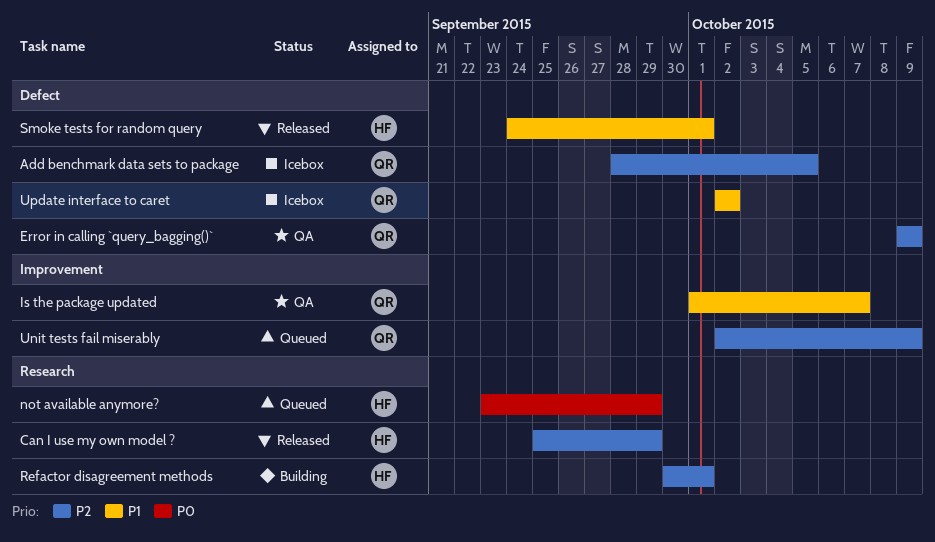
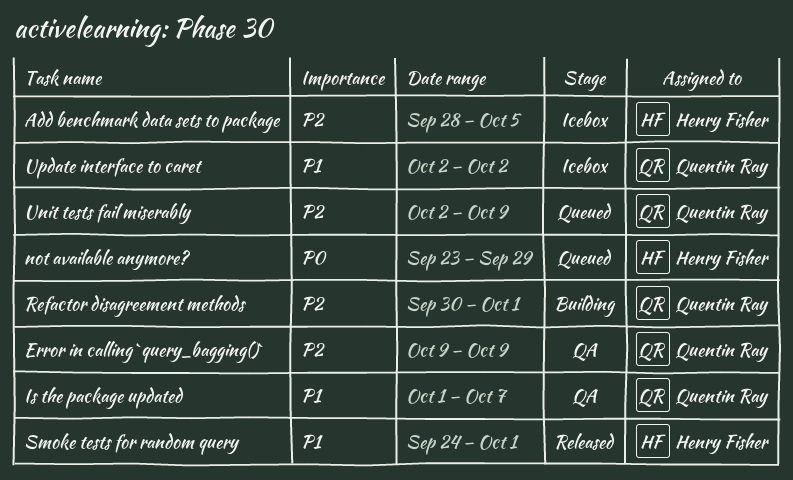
Add benchmark data sets to package, owner: Quentin Ray -> Henry Fisher
Can I use my own model ?: present -> none
Refactor disagreement methods, owner: Henry Fisher -> Quentin Ray

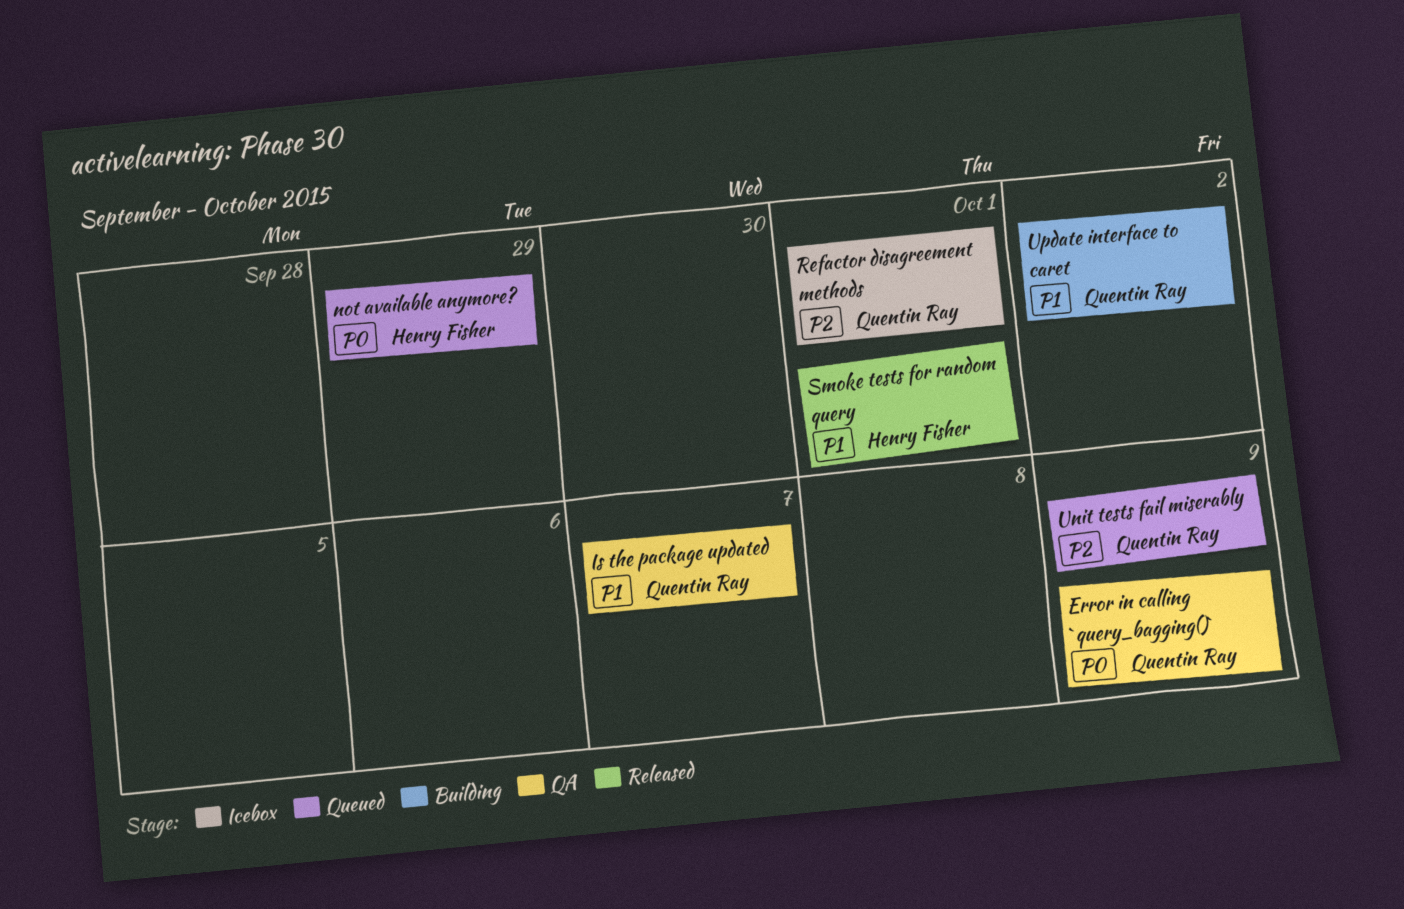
Add benchmark data sets to package: present -> none
Error in calling `query_bagging()`, priority: P2 -> P0
Refactor disagreement methods, status: Building -> Icebox
Update interface to caret, status: Icebox -> Building

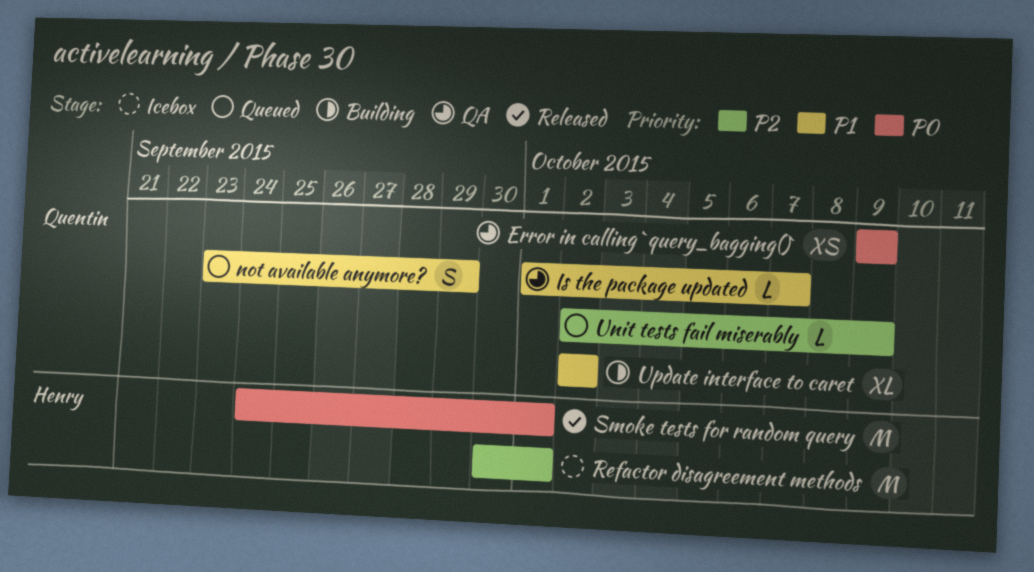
not available anymore?, owner: Henry Fisher -> Quentin Ray
not available anymore?, priority: P0 -> P1
Refactor disagreement methods, owner: Quentin Ray -> Henry Fisher
Smoke tests for random query, priority: P1 -> P0

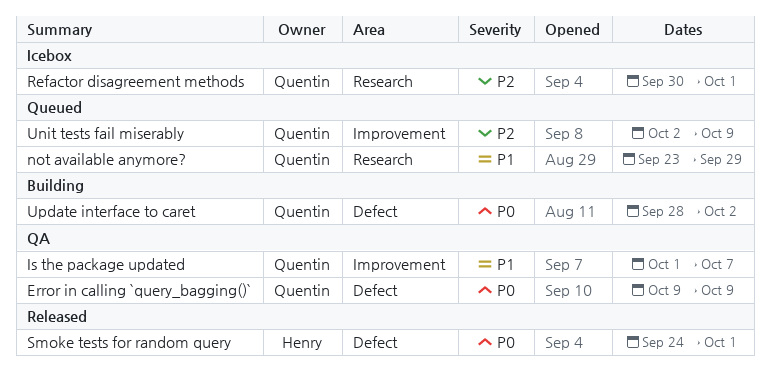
Refactor disagreement methods, owner: Henry -> Quentin
Update interface to caret, priority: P1 -> P0
Update interface to caret, start: Oct 2 -> Sep 28

